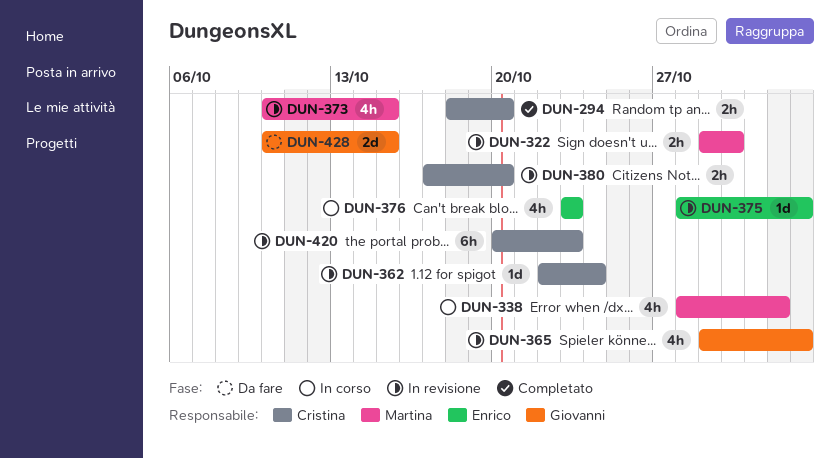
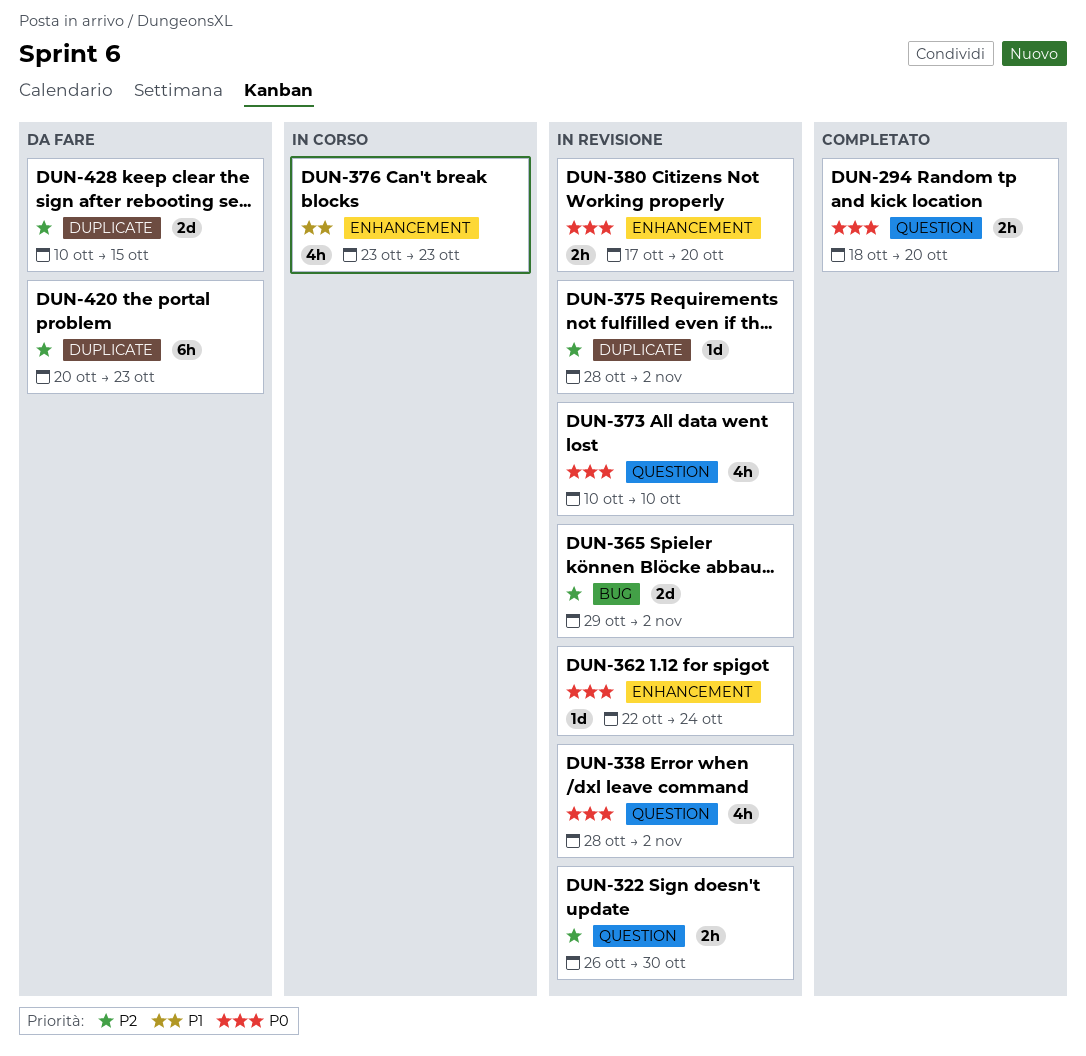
DUN-322, start: Oct 29 -> Oct 26
DUN-338, status: In corso -> In revisione
DUN-338, due: Nov 1 -> Nov 2
DUN-365, estimate: 4h -> 2d
DUN-373, due: Oct 15 -> Oct 10
DUN-420, status: In revisione -> Da fare

